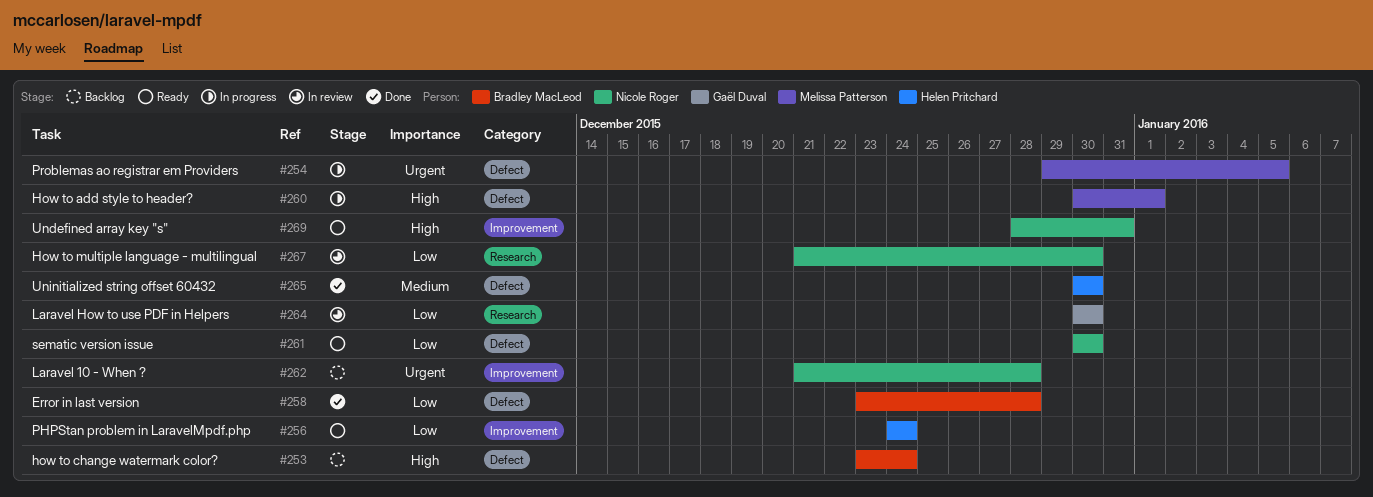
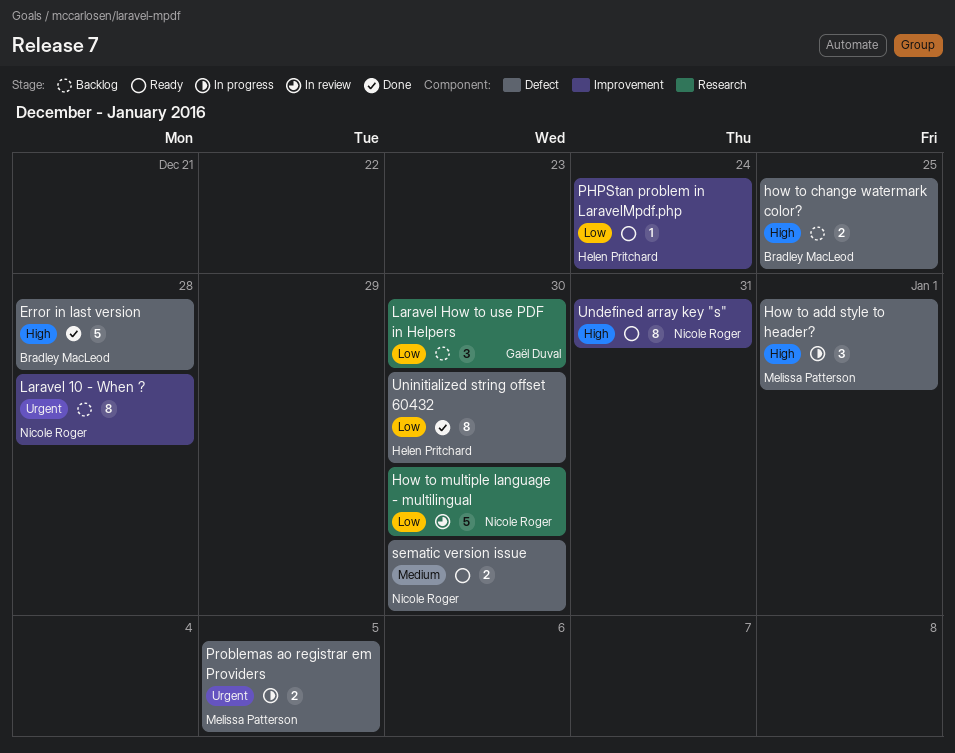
Error in last version, priority: Low -> High
how to change watermark color?, due: Dec 24 -> Dec 25
Laravel How to use PDF in Helpers, status: In review -> Backlog
sematic version issue, priority: Low -> Medium
Uninitialized string offset 60432, priority: Medium -> Low

